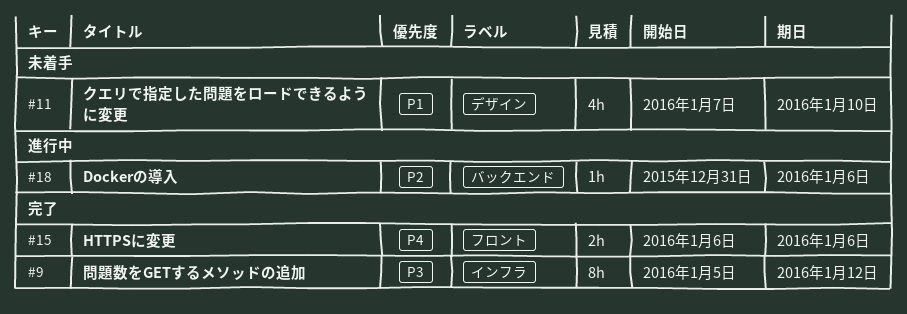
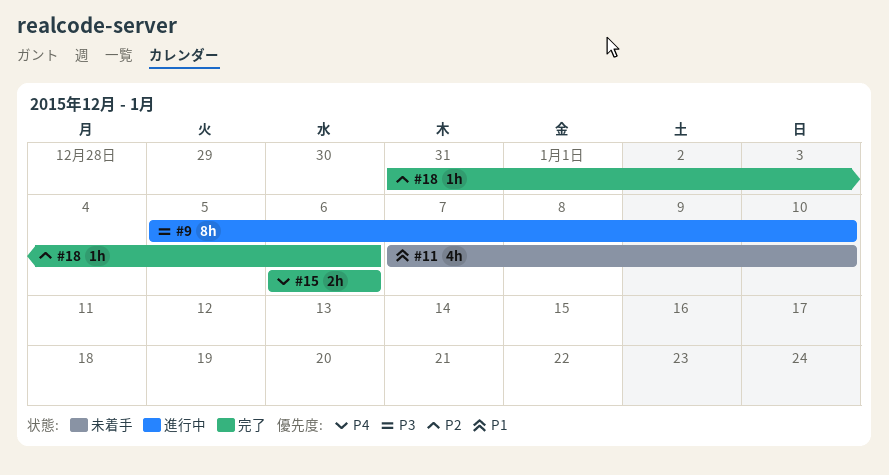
#9, status: 完了 -> 進行中
#9, due: Jan 12 -> Jan 10
#18, status: 進行中 -> 完了

